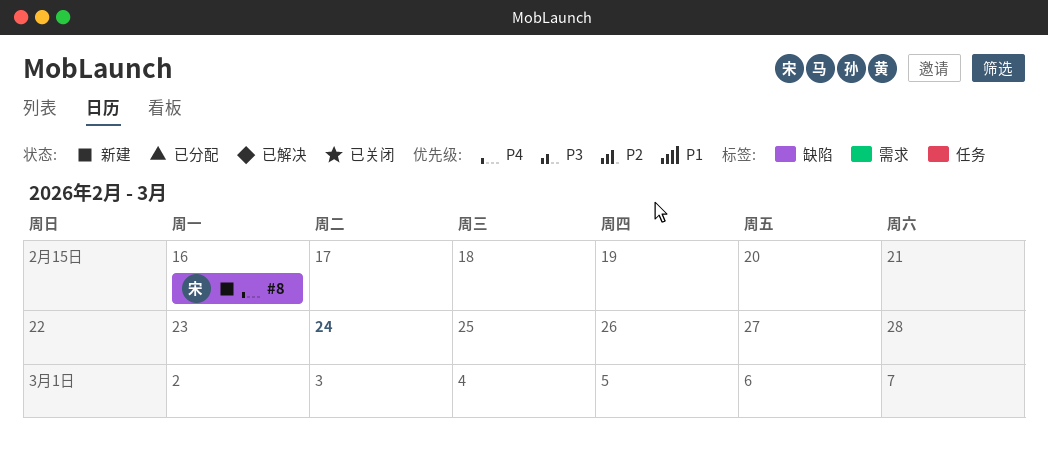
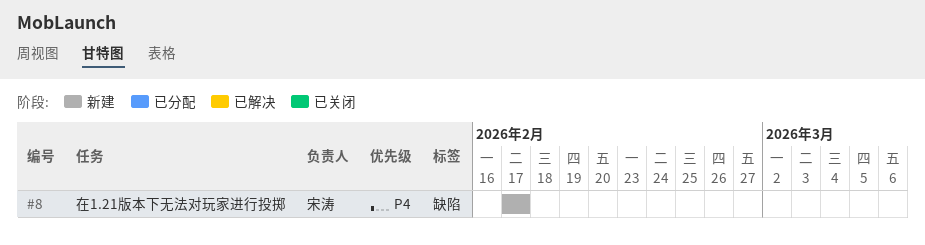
#8, start: Feb 16 -> Feb 17
#8, due: Feb 16 -> Feb 17

